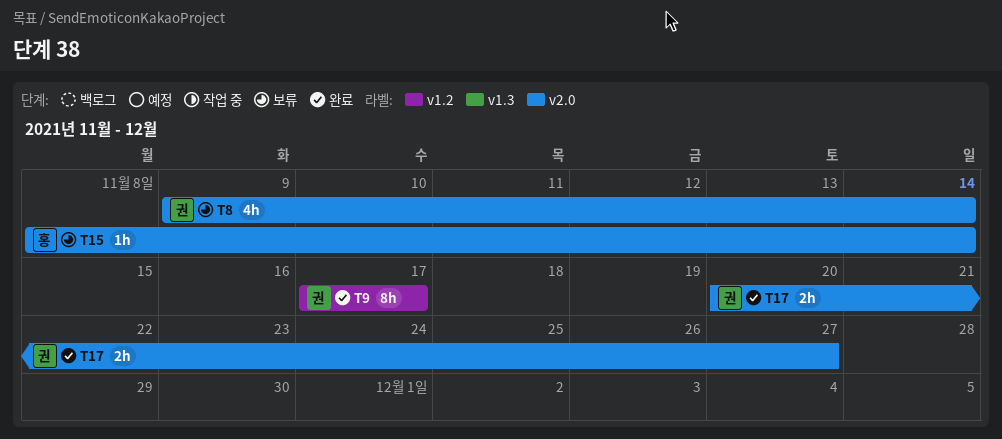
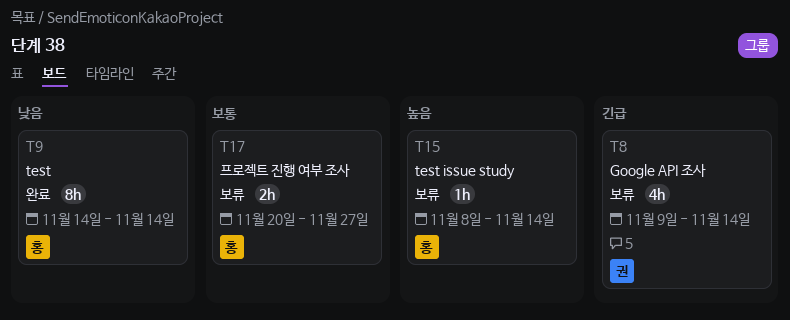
T9, owner: 권 -> 홍
T9, start: Nov 17 -> Nov 14
T9, due: Nov 17 -> Nov 14
T17, status: 완료 -> 보류
T17, owner: 권 -> 홍

